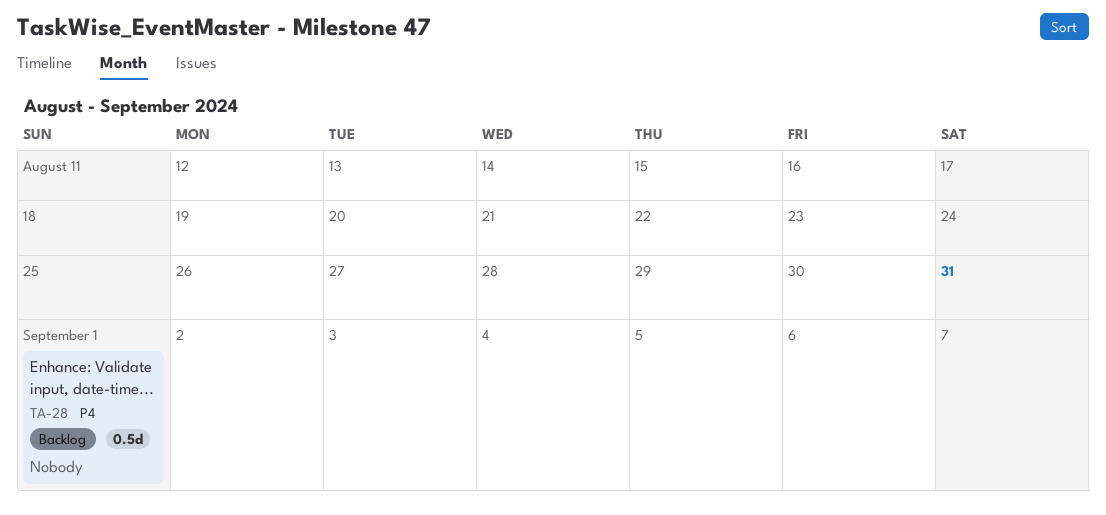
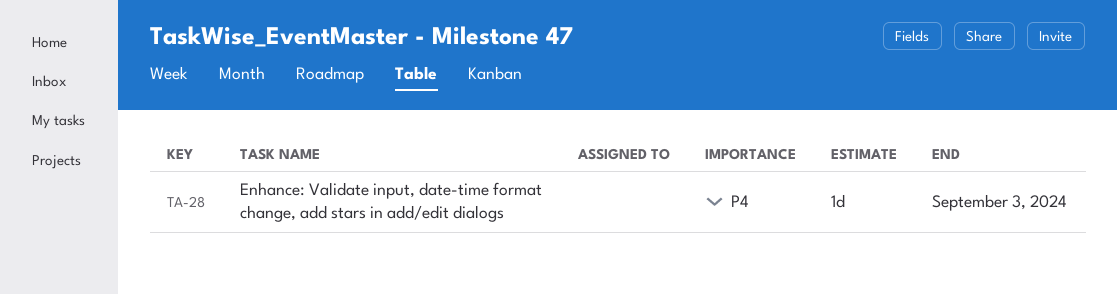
TA-28, estimate: 0.5d -> 1d
TA-28, due: Sep 1 -> Sep 3

